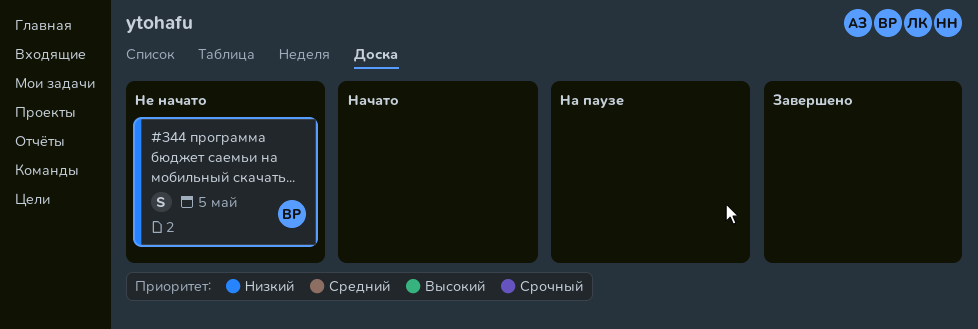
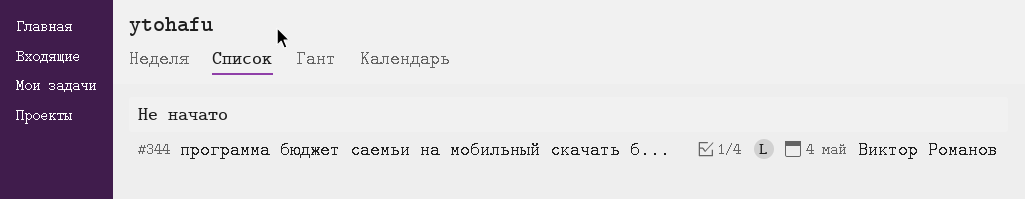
#344, estimate: S -> L
#344, due: May 5 -> May 4

